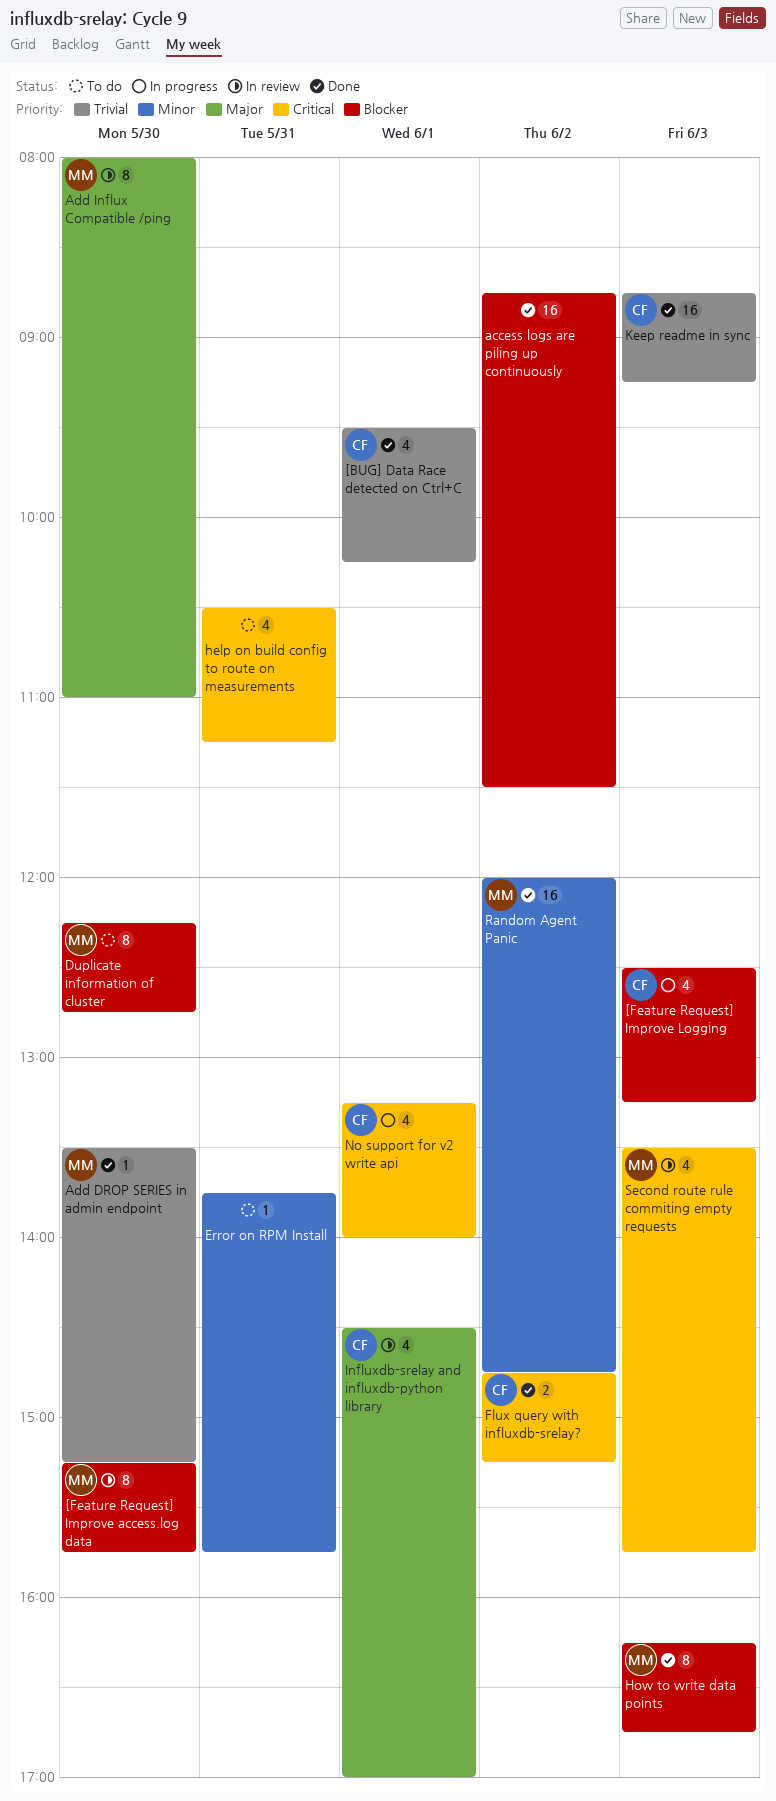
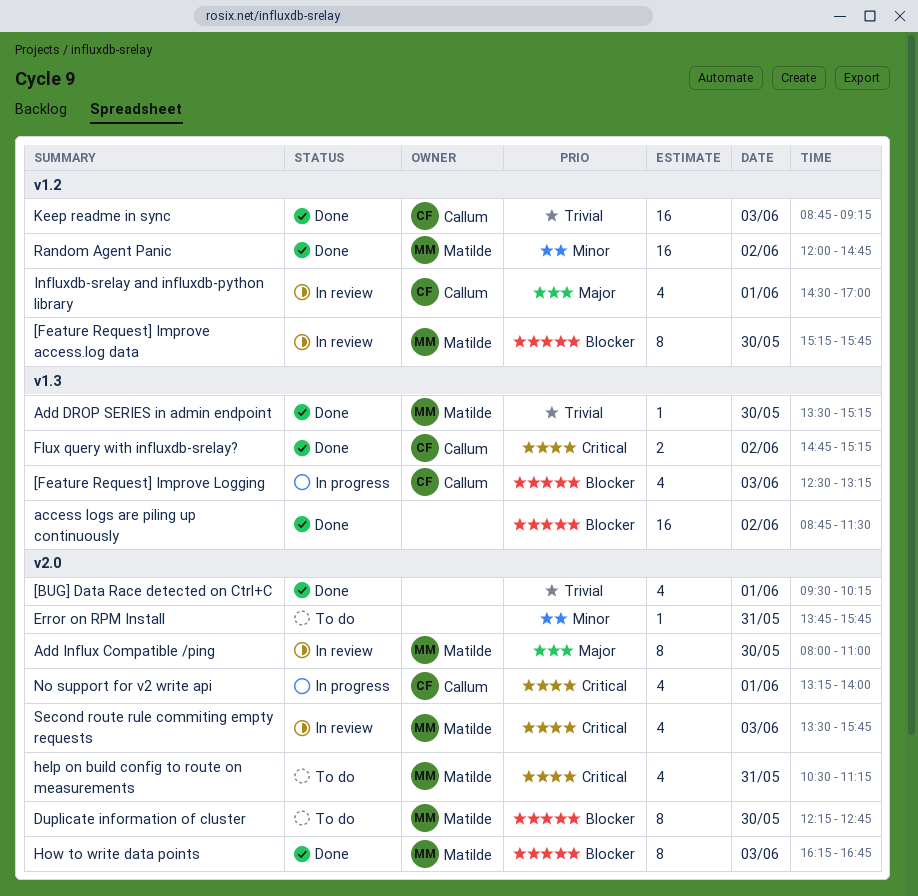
[BUG] Data Race detected on Ctrl+C, owner: Callum -> none
help on build config to route on measurements, owner: none -> Matilde

